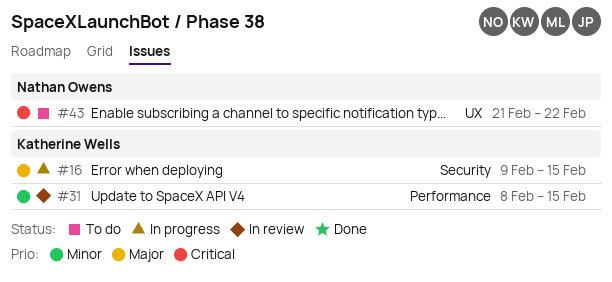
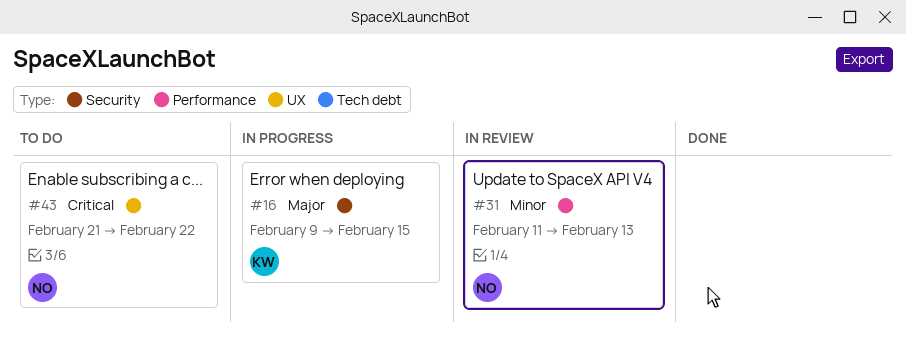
#31, owner: Katherine Wells -> Nathan Owens
#31, start: Feb 8 -> Feb 11
#31, due: Feb 15 -> Feb 13

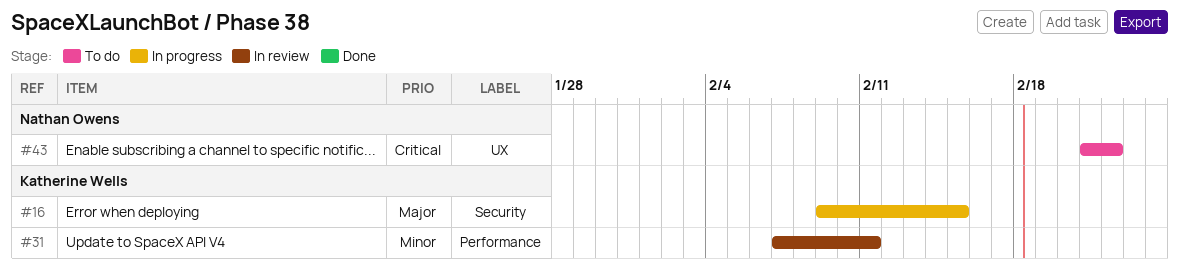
#31, owner: Nathan Owens -> Katherine Wells
#31, start: Feb 11 -> Feb 7
#31, due: Feb 13 -> Feb 11

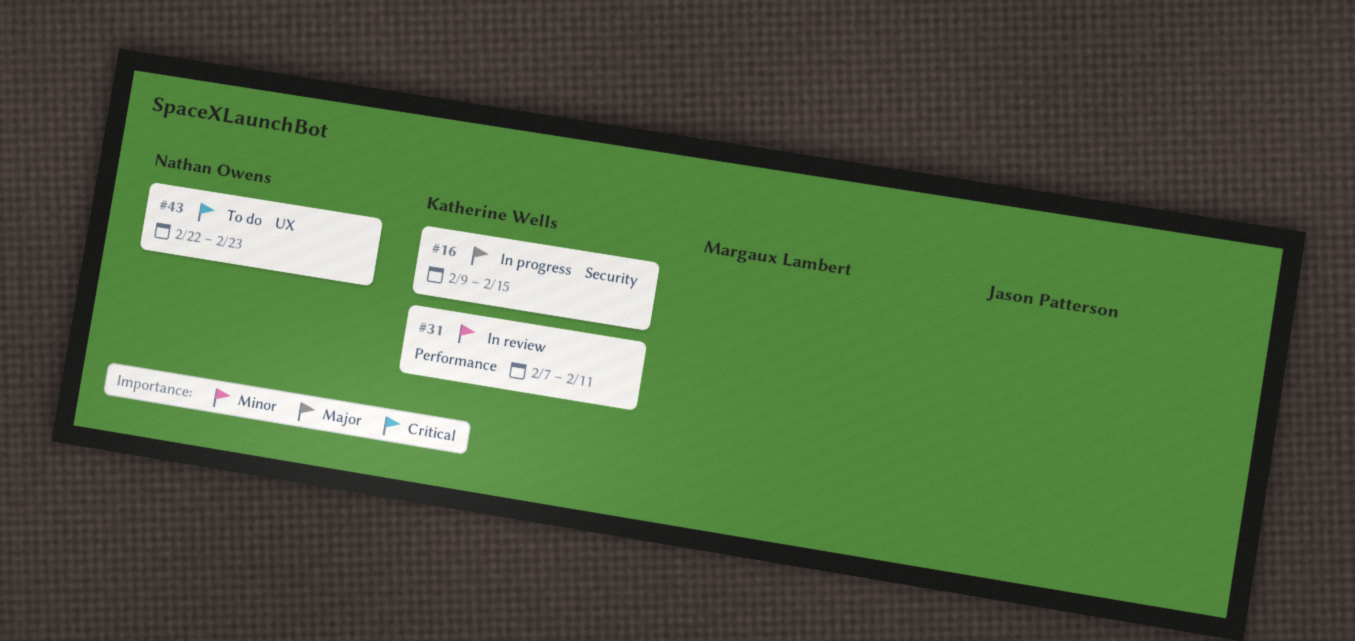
#43, start: Feb 21 -> Feb 22
#43, due: Feb 22 -> Feb 23

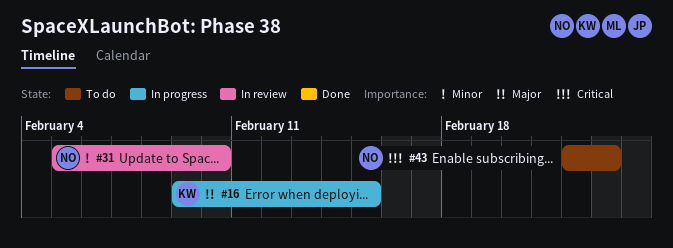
#31, owner: Katherine Wells -> Nathan Owens
#31, start: Feb 7 -> Feb 5
#31, due: Feb 11 -> Feb 10

